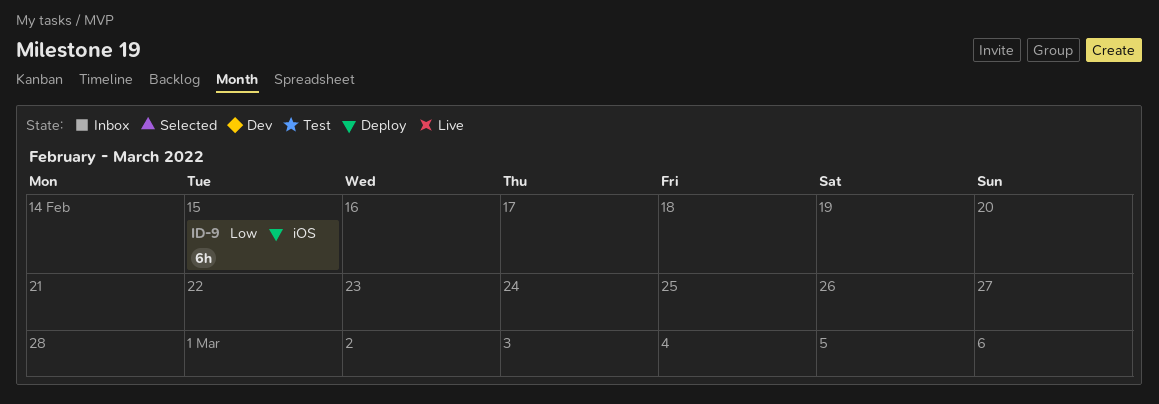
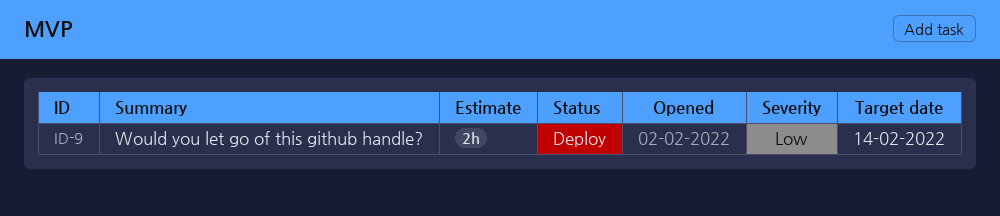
ID-9, estimate: 6h -> 2h
ID-9, due: Feb 15 -> Feb 14

